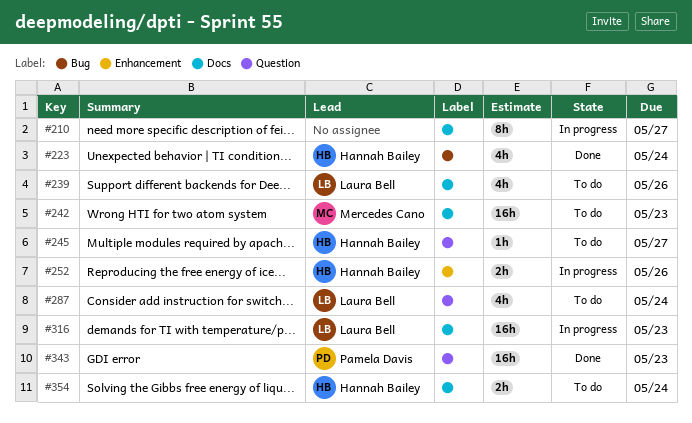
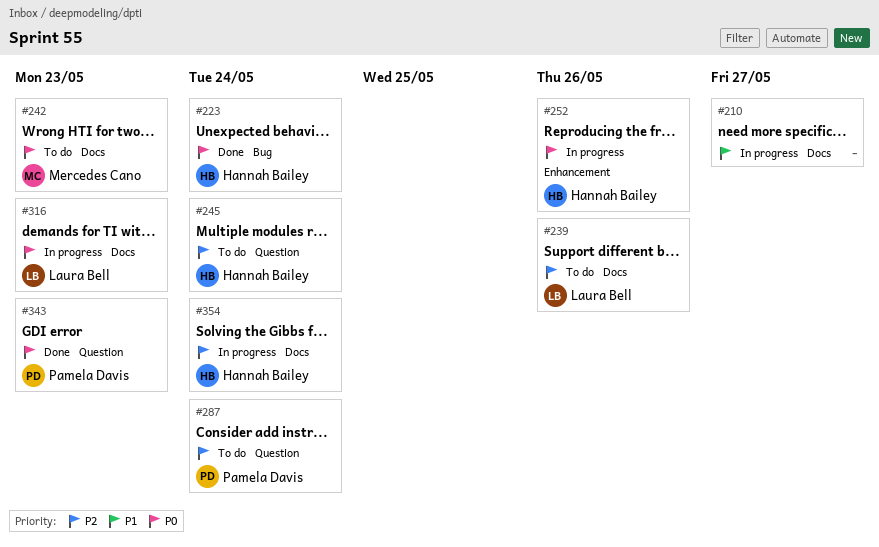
#245, due: May 27 -> May 24
#287, owner: Laura Bell -> Pamela Davis
#354, status: To do -> In progress

